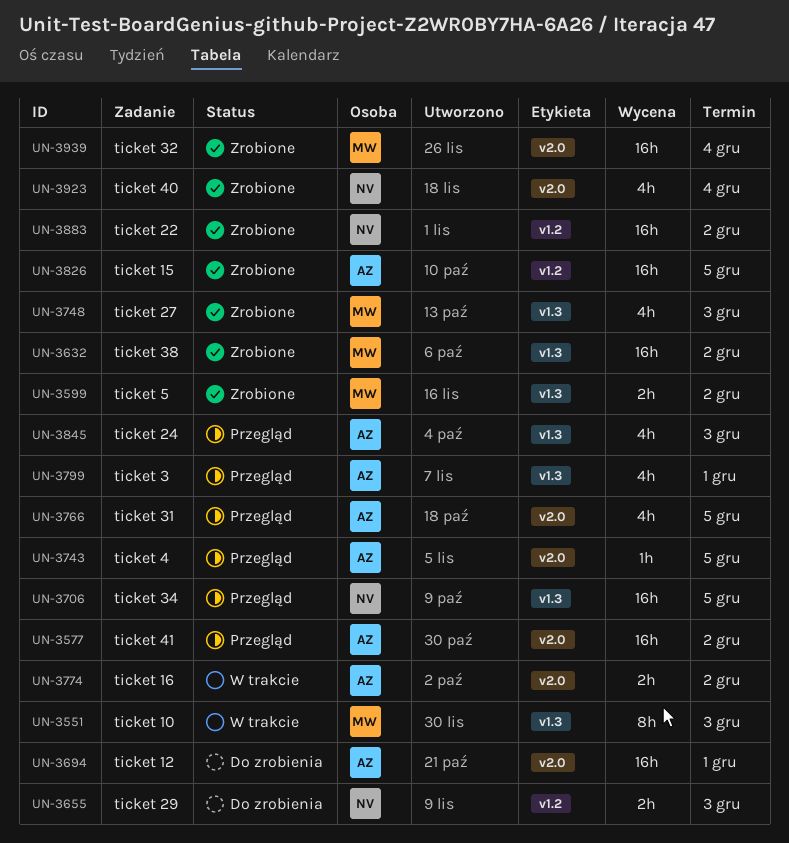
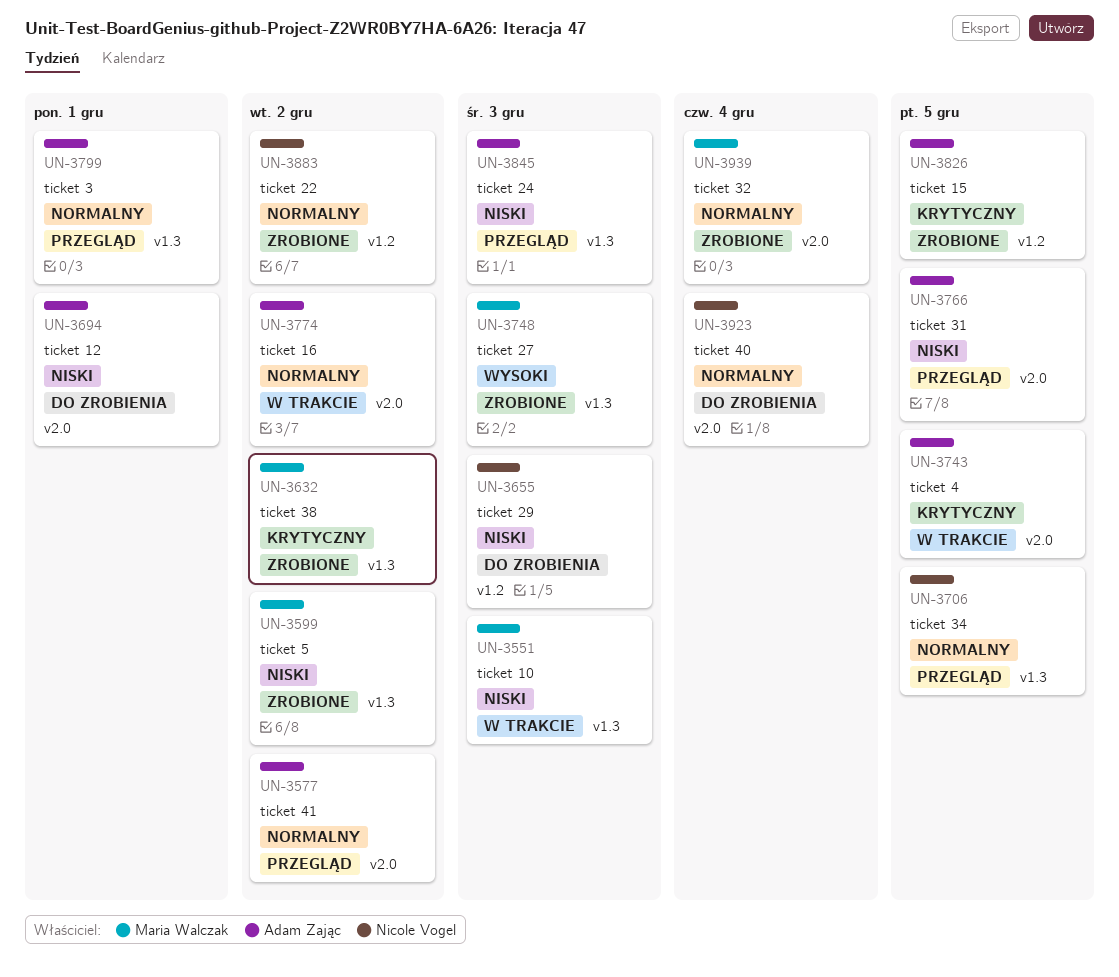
UN-3743, status: Przegląd -> W trakcie
UN-3923, status: Zrobione -> Do zrobienia

